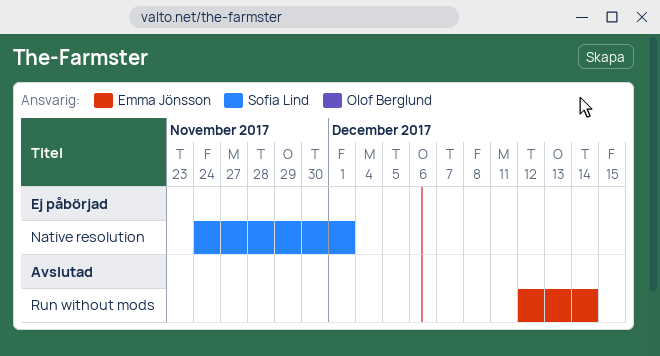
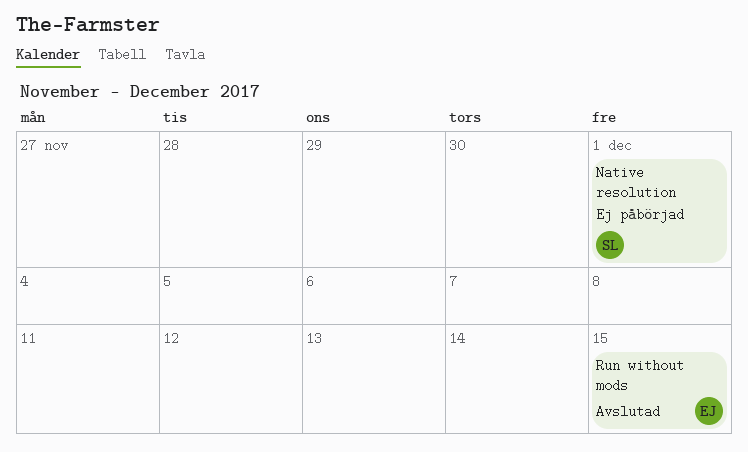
Run without mods, due: Dec 14 -> Dec 15

